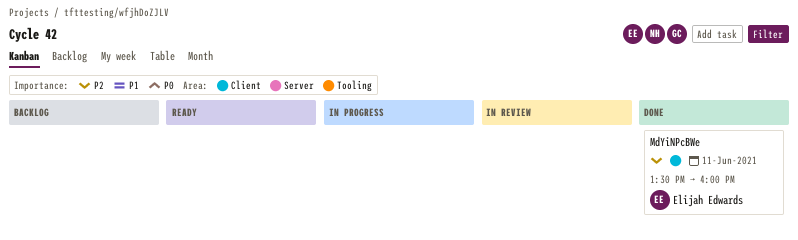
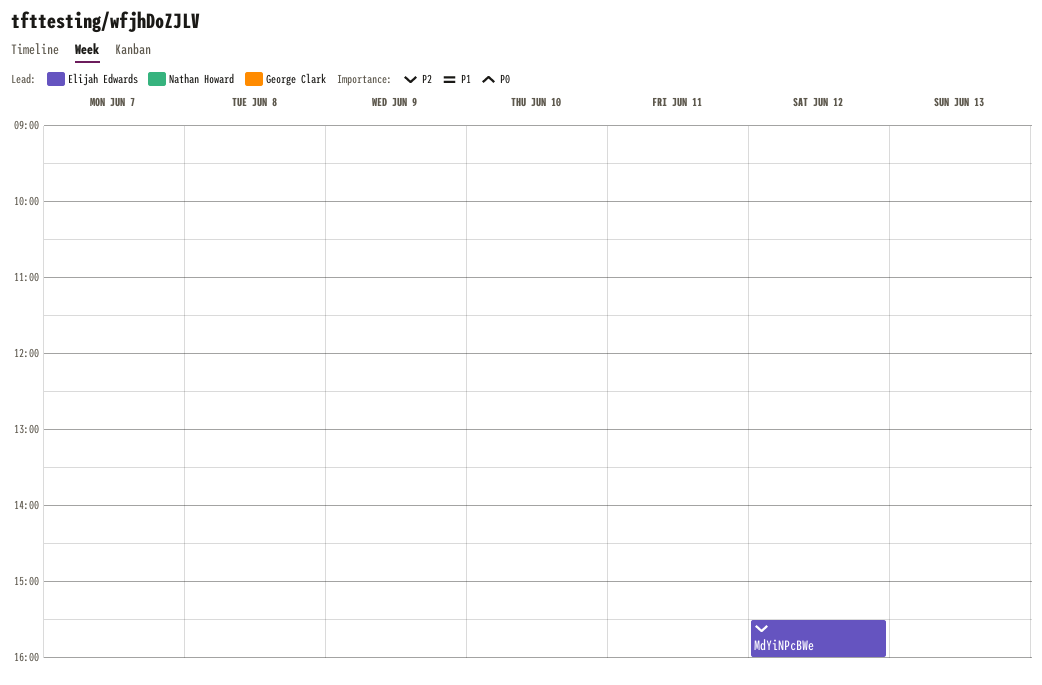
MdYiNPcBWe, day: Jun 11 -> Jun 12
MdYiNPcBWe, begins: 13:30 -> 15:30

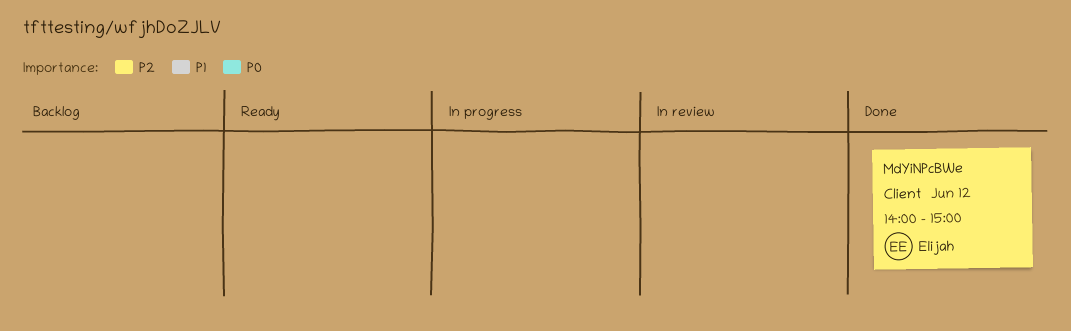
MdYiNPcBWe, begins: 15:30 -> 14:00
MdYiNPcBWe, ends: 16:00 -> 15:00

